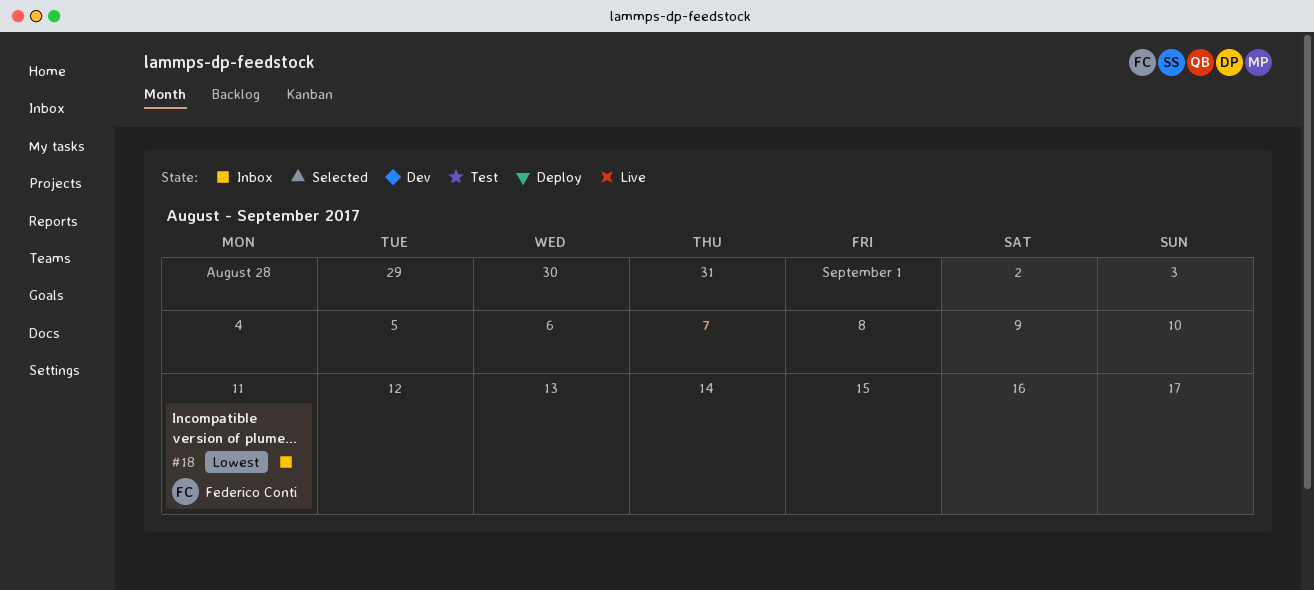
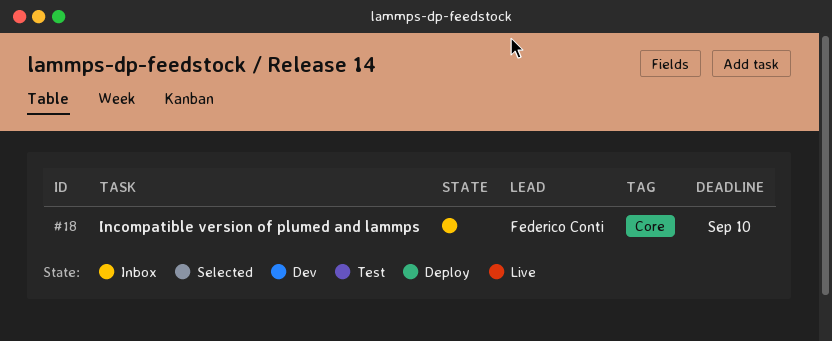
#18, due: Sep 11 -> Sep 10

